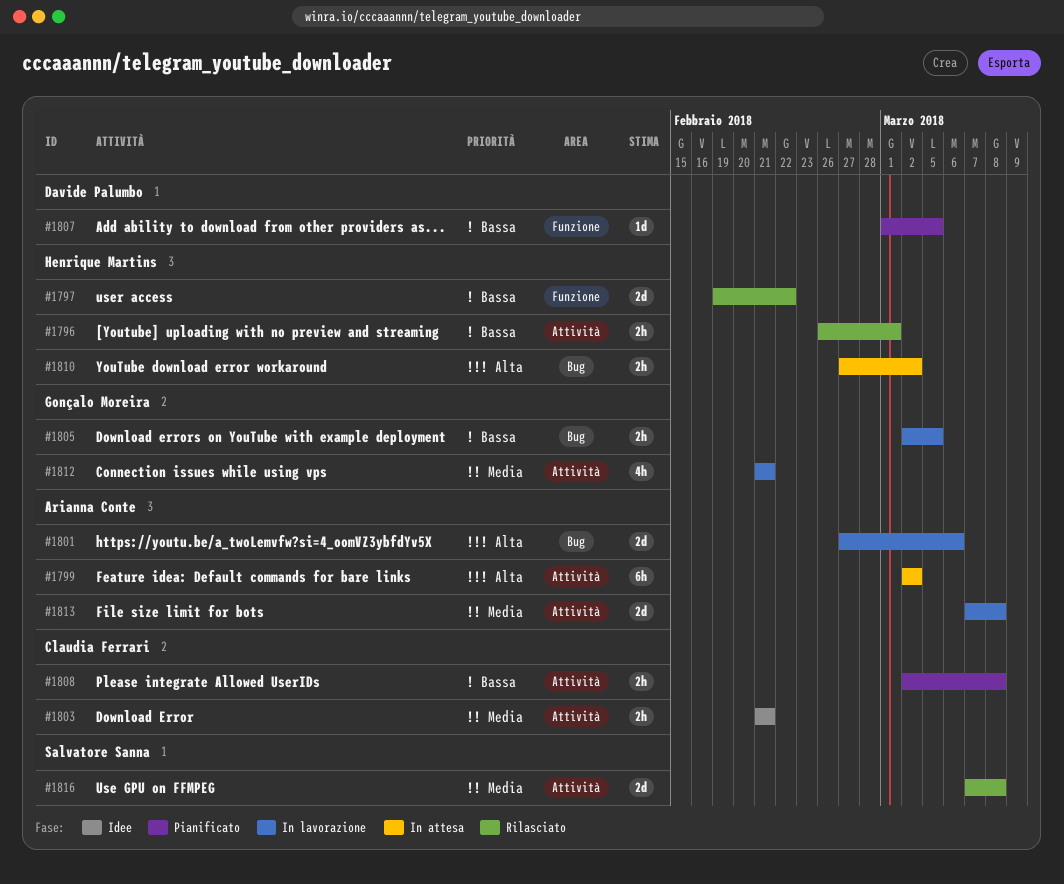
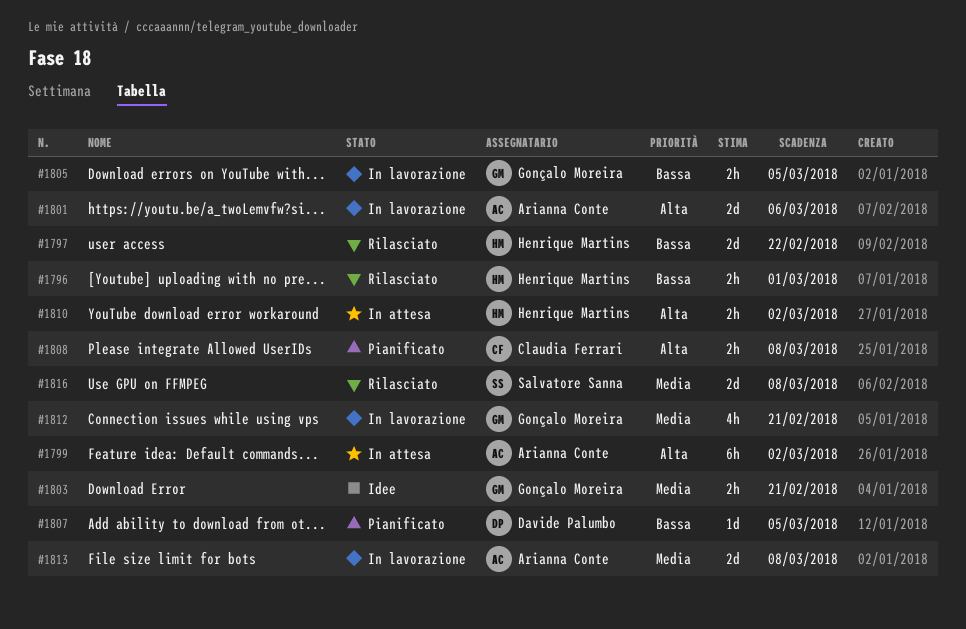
#1803, owner: Claudia Ferrari -> Gonçalo Moreira
#1808, priority: Bassa -> Alta

